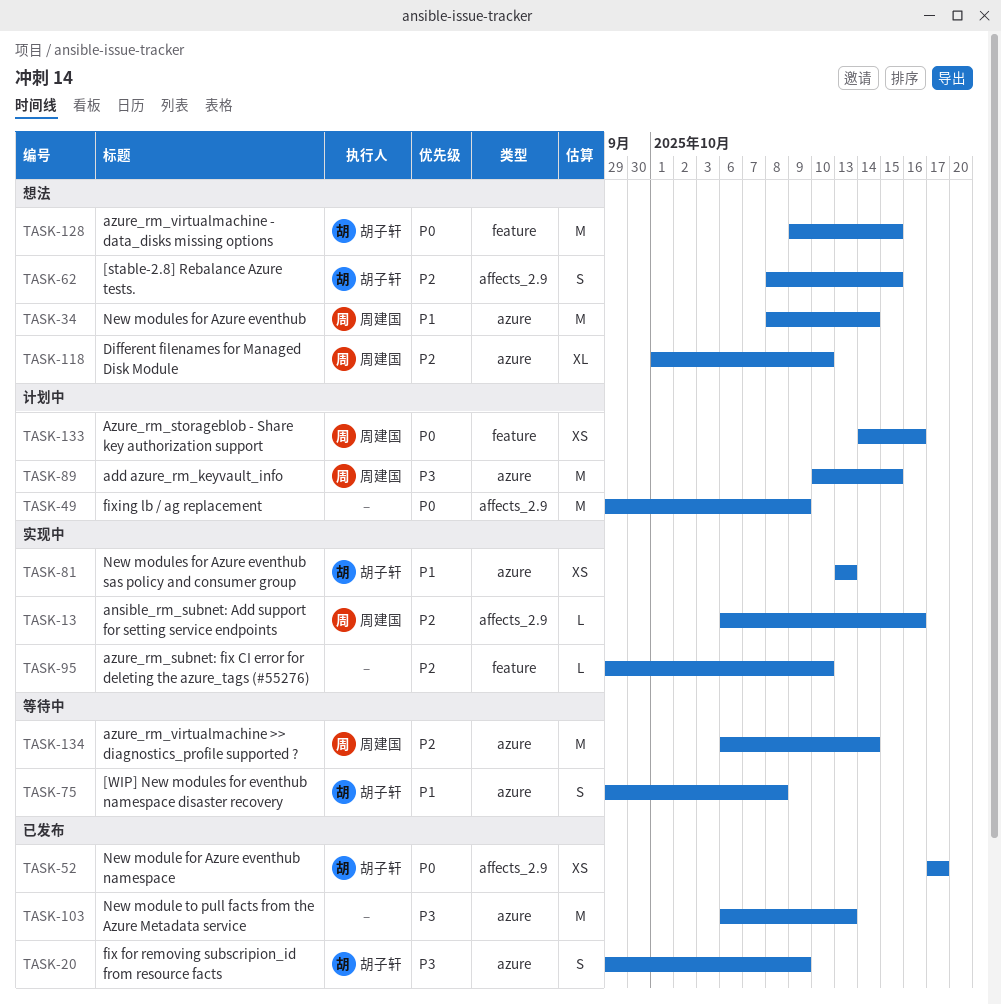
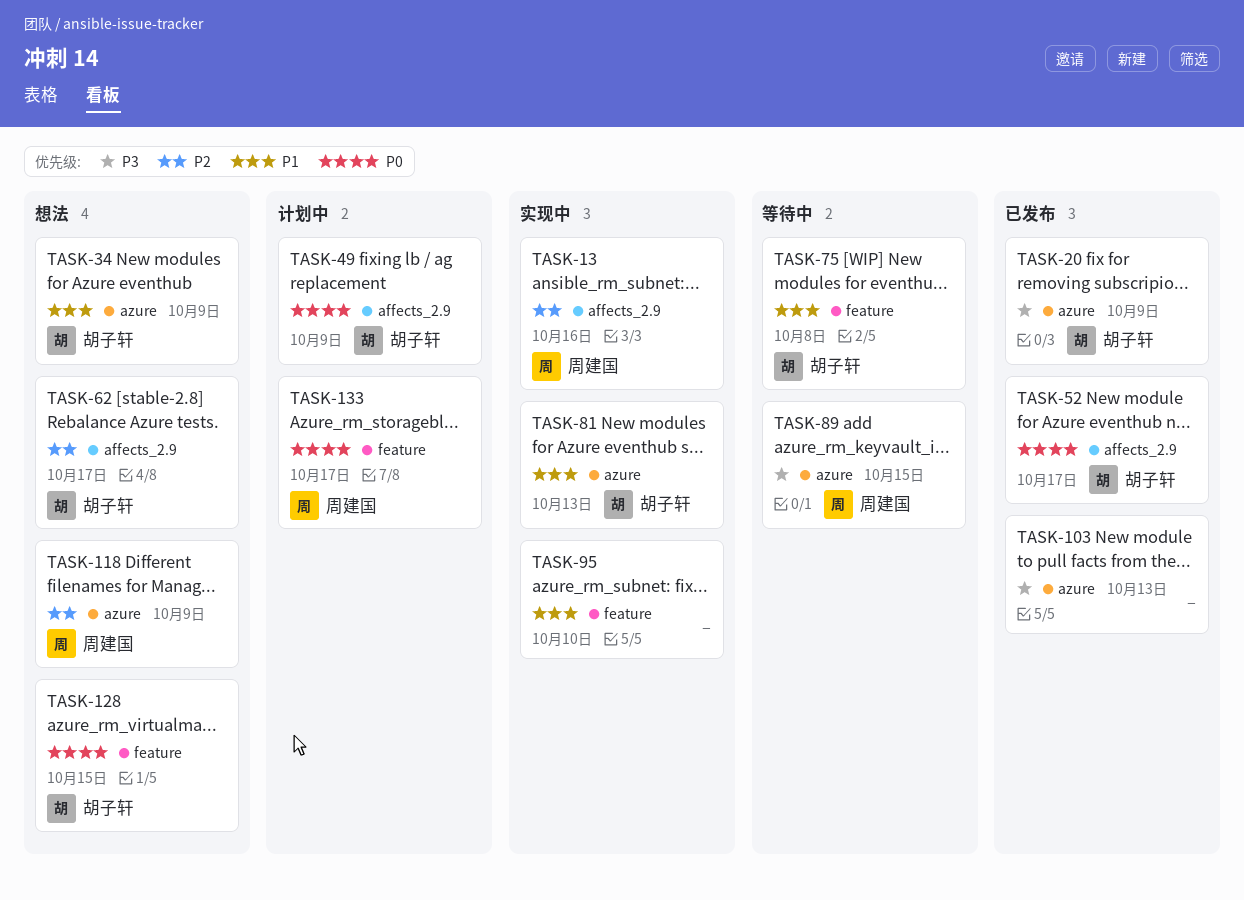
TASK-34, owner: 周建国 -> 胡子轩
TASK-34, due: Oct 14 -> Oct 9
TASK-49, owner: none -> 胡子轩
TASK-62, due: Oct 15 -> Oct 17
TASK-75, label: azure -> feature
TASK-89, status: 计划中 -> 等待中
TASK-95, priority: P2 -> P1
TASK-118, due: Oct 10 -> Oct 9
TASK-133, due: Oct 16 -> Oct 17
TASK-134: present -> none

